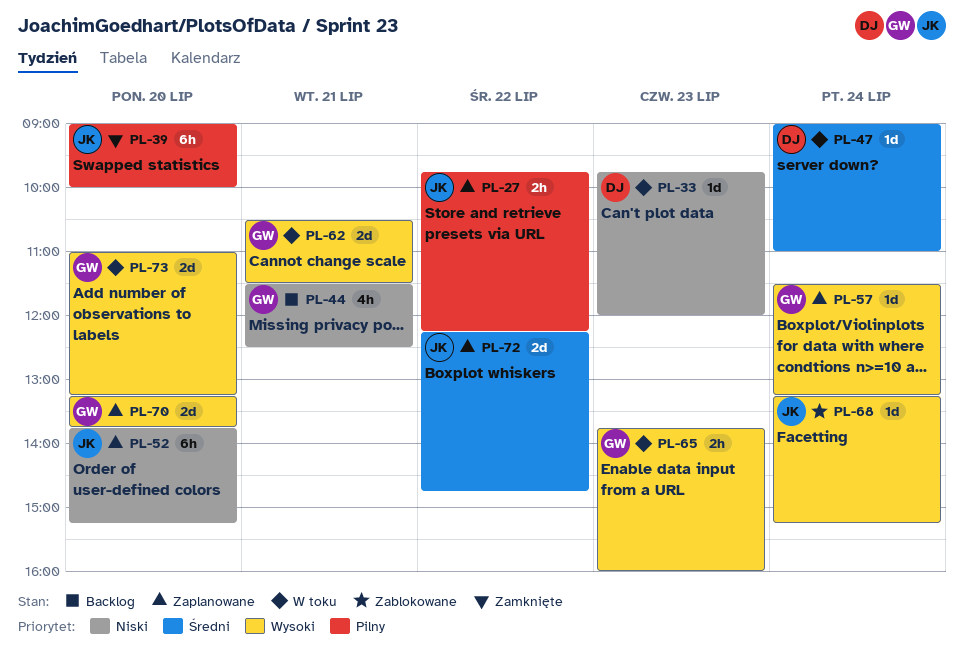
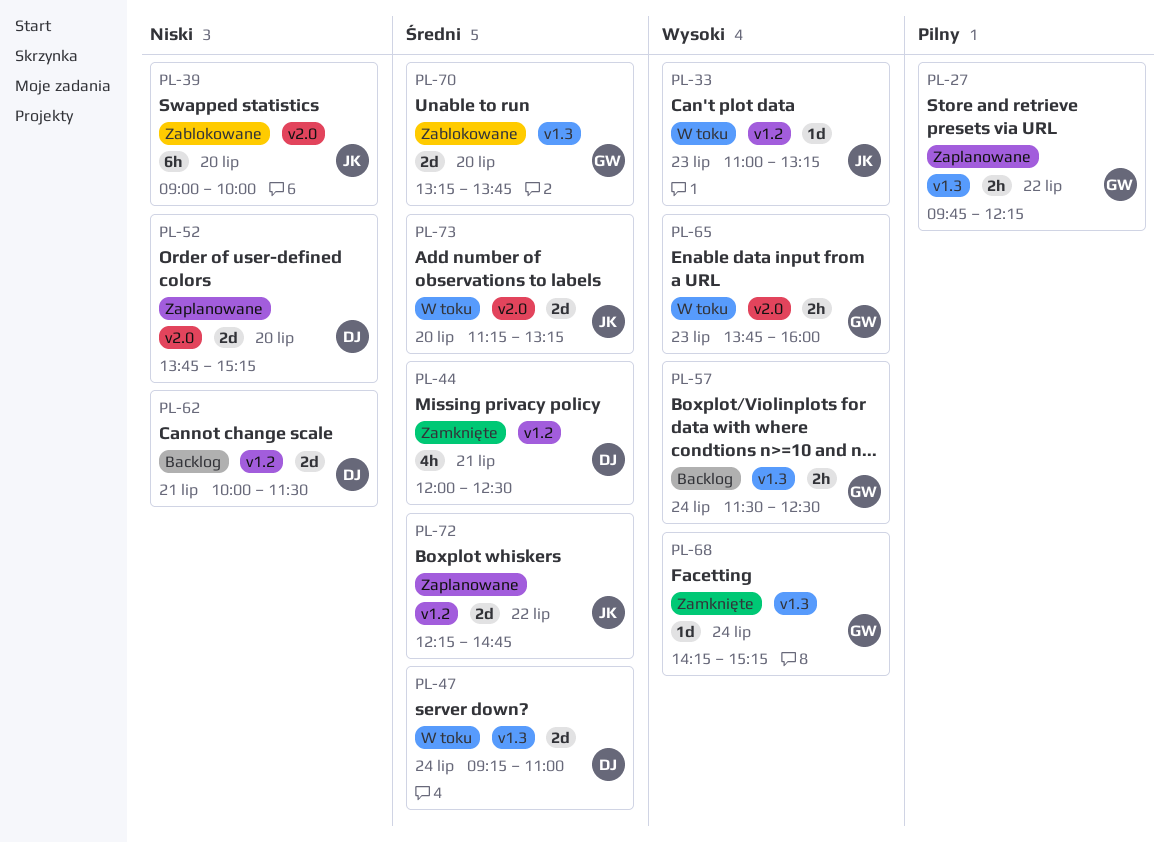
PL-27, owner: JK -> GW
PL-33, owner: DJ -> JK
PL-33, priority: Niski -> Wysoki
PL-33, begins: 09:45 -> 11:00
PL-33, ends: 12:00 -> 13:15
PL-39, status: Zamknięte -> Zablokowane
PL-39, priority: Pilny -> Niski
PL-44, status: Backlog -> Zamknięte
PL-44, owner: GW -> DJ
PL-44, priority: Niski -> Średni
PL-44, begins: 11:30 -> 12:00
PL-47, estimate: 1d -> 2d
PL-47, begins: 09:00 -> 09:15
PL-52, owner: JK -> DJ
PL-52, estimate: 6h -> 2d
PL-57, status: Zaplanowane -> Backlog
PL-57, estimate: 1d -> 2h
PL-57, ends: 13:15 -> 12:30
PL-62, status: W toku -> Backlog
PL-62, owner: GW -> DJ
PL-62, priority: Wysoki -> Niski
PL-62, begins: 10:30 -> 10:00
PL-68, status: Zablokowane -> Zamknięte
PL-68, owner: JK -> GW
PL-68, begins: 13:15 -> 14:15
PL-70, status: Zaplanowane -> Zablokowane
PL-70, priority: Wysoki -> Średni
PL-73, owner: GW -> JK
PL-73, priority: Wysoki -> Średni
PL-73, begins: 11:00 -> 11:15

